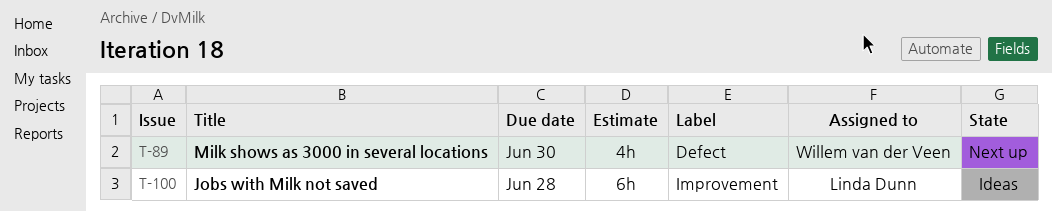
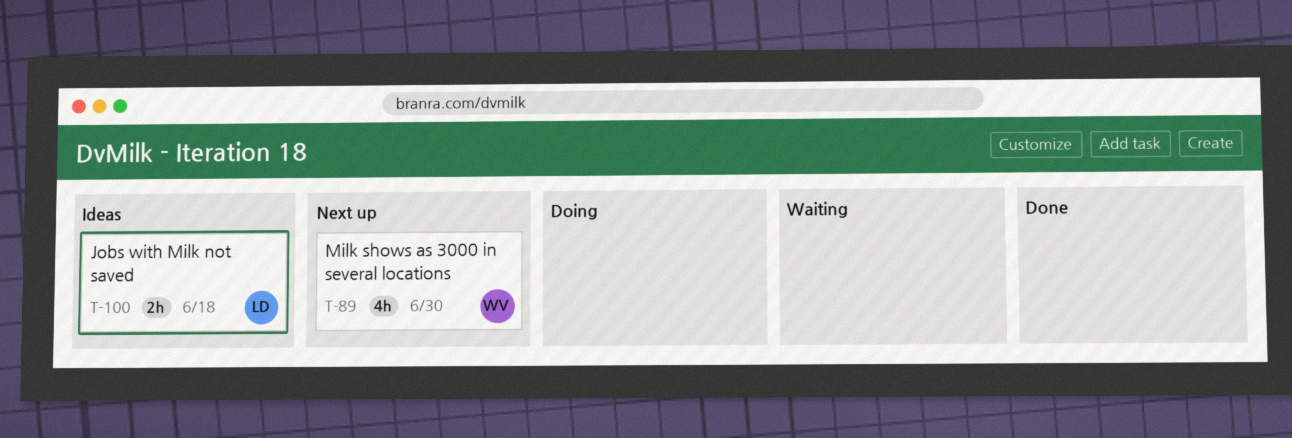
T-100, estimate: 6h -> 2h
T-100, due: Jun 28 -> Jun 18

